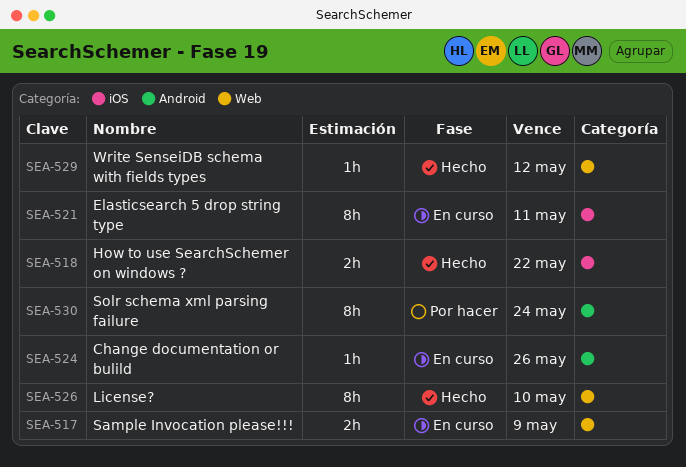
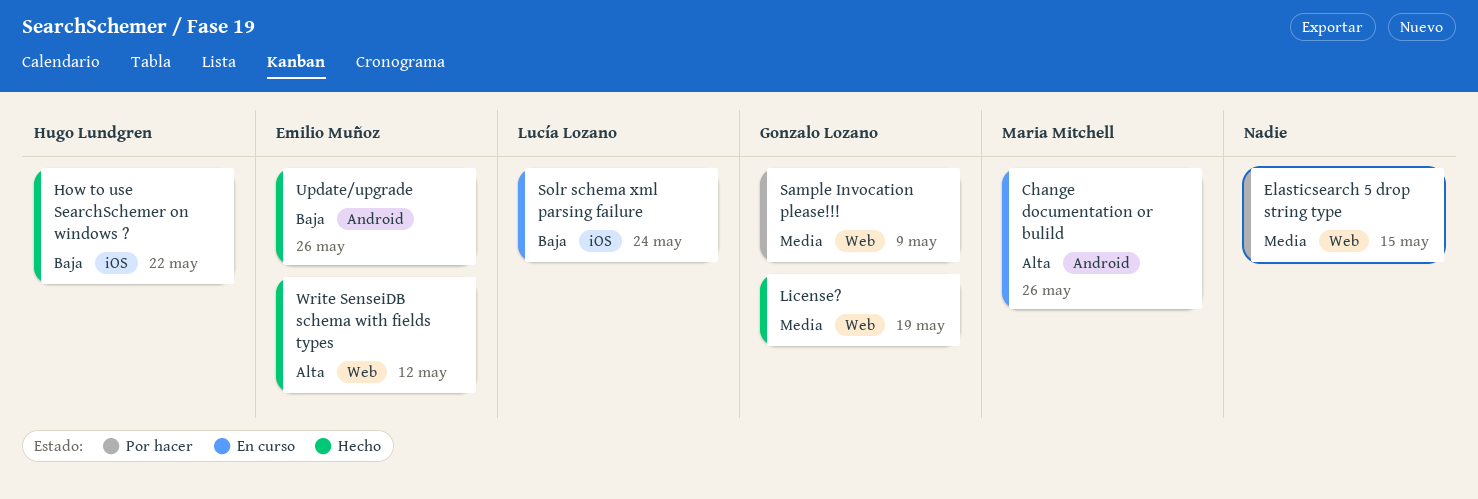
Elasticsearch 5 drop string type, status: En curso -> Por hacer
Elasticsearch 5 drop string type, label: iOS -> Web
Elasticsearch 5 drop string type, due: May 11 -> May 15
License?, due: May 10 -> May 19
Sample Invocation please!!!, status: En curso -> Por hacer
Solr schema xml parsing failure, status: Por hacer -> En curso
Solr schema xml parsing failure, label: Android -> iOS
Update/upgrade: none -> present

